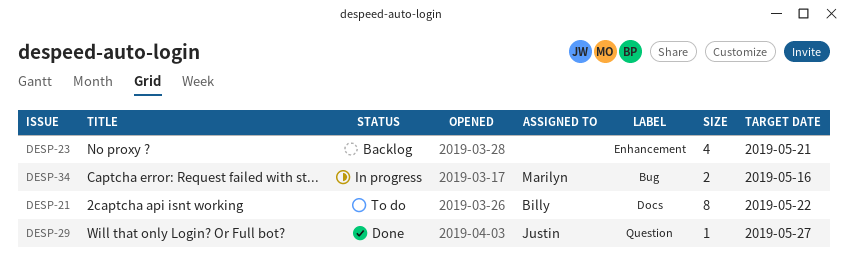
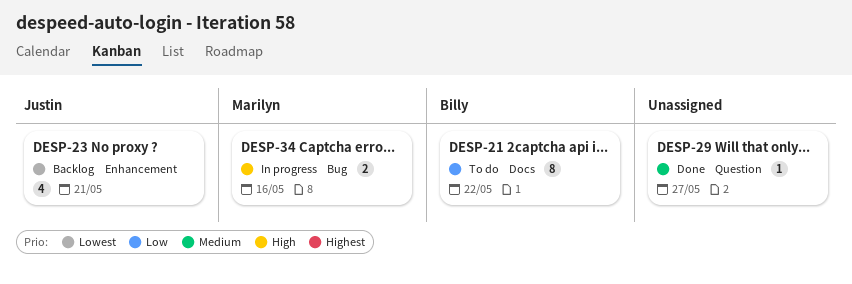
DESP-23, owner: none -> Justin
DESP-29, owner: Justin -> none

